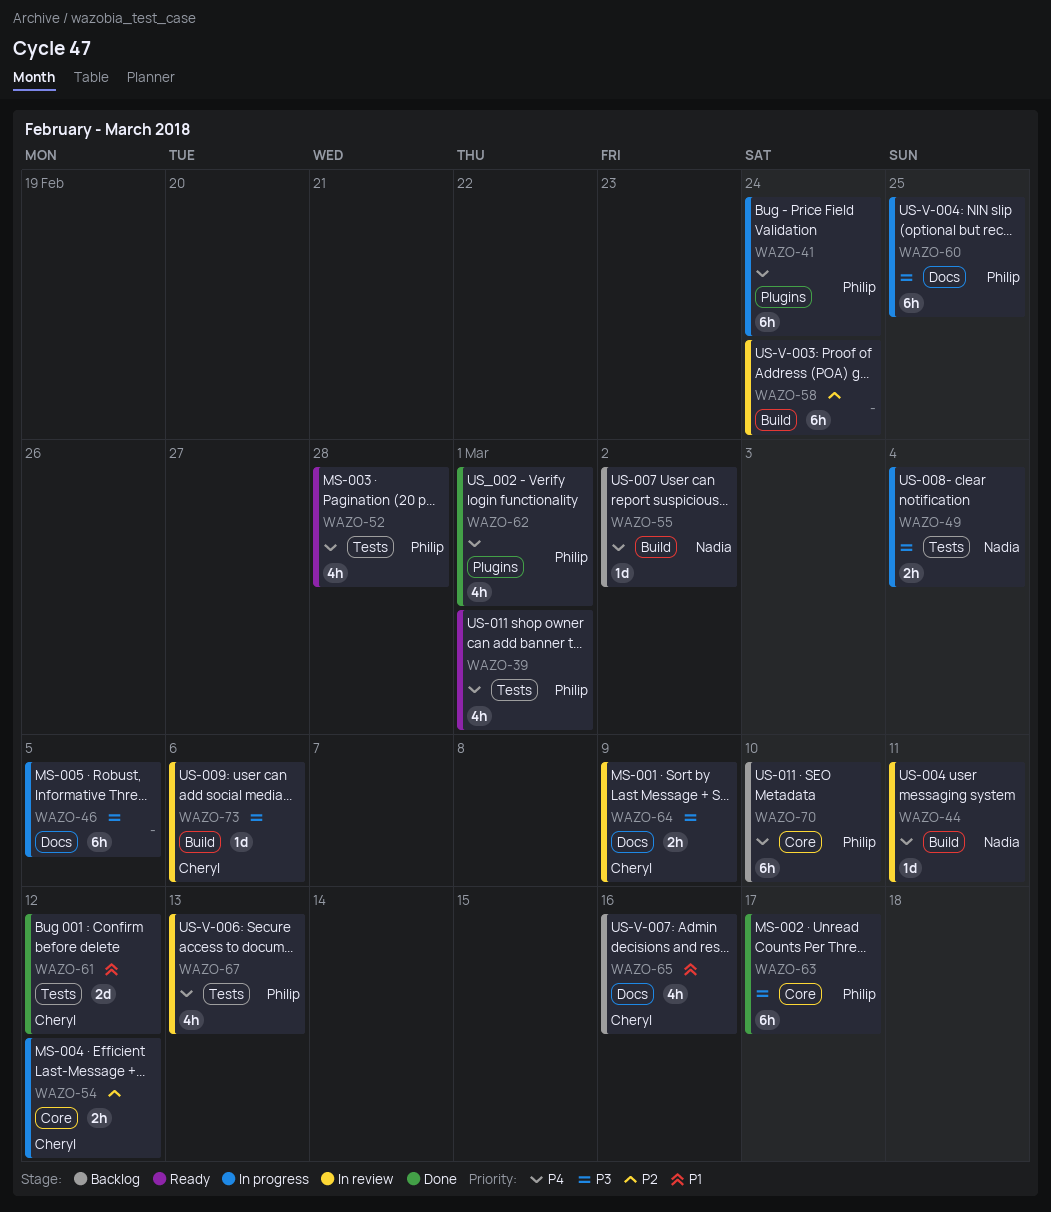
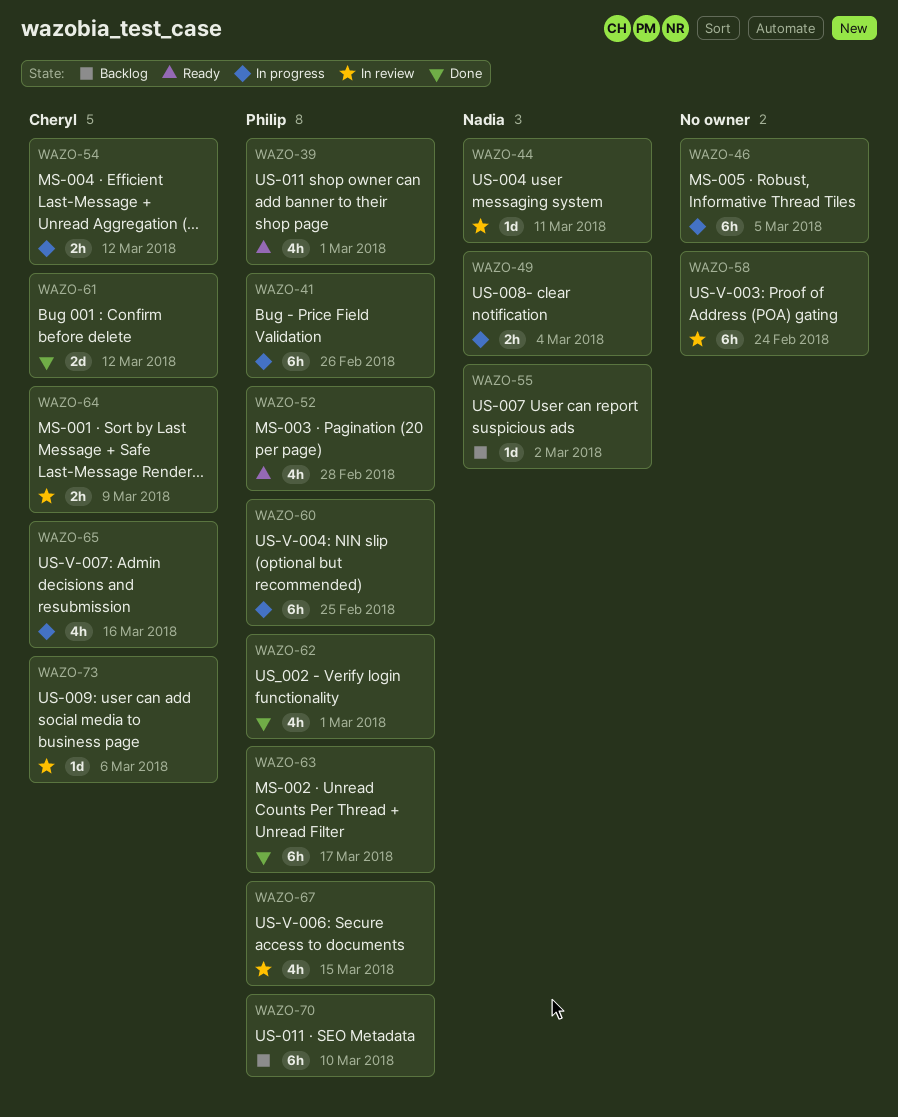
WAZO-41, due: Feb 24 -> Feb 26
WAZO-65, status: Backlog -> In progress
WAZO-67, due: Mar 13 -> Mar 15

